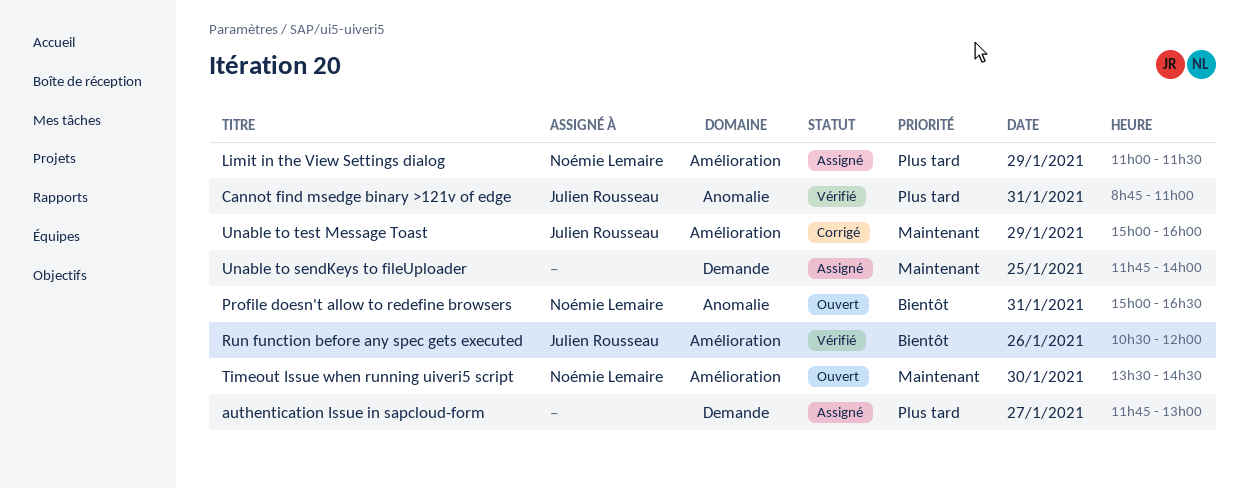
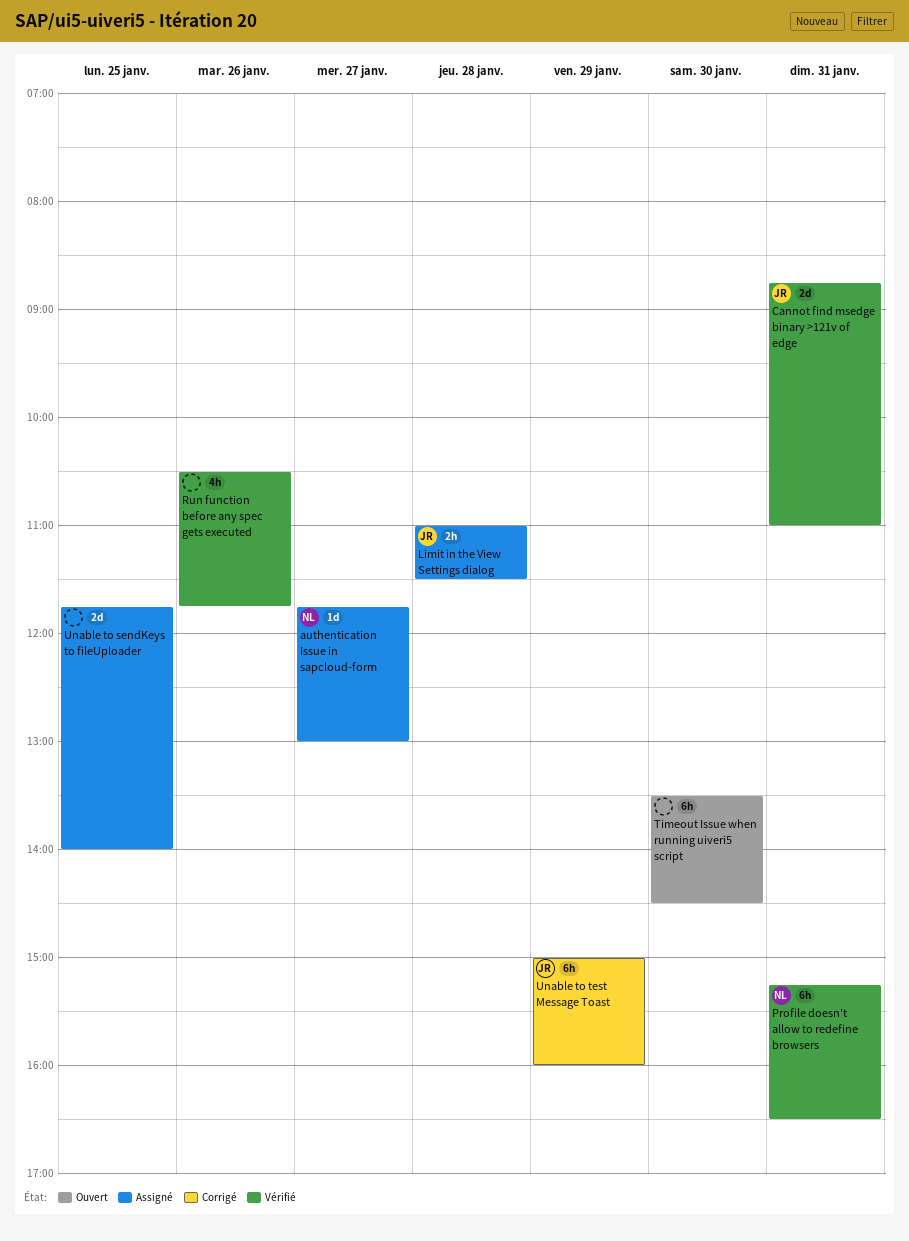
authentication Issue in sapcloud-form, owner: none -> Noémie Lemaire
Limit in the View Settings dialog, owner: Noémie Lemaire -> Julien Rousseau
Limit in the View Settings dialog, day: Jan 29 -> Jan 28
Profile doesn't allow to redefine browsers, status: Ouvert -> Vérifié
Profile doesn't allow to redefine browsers, begins: 15:00 -> 15:15
Run function before any spec gets executed, owner: Julien Rousseau -> none
Run function before any spec gets executed, ends: 12:00 -> 11:45
Timeout Issue when running uiveri5 script, owner: Noémie Lemaire -> none

